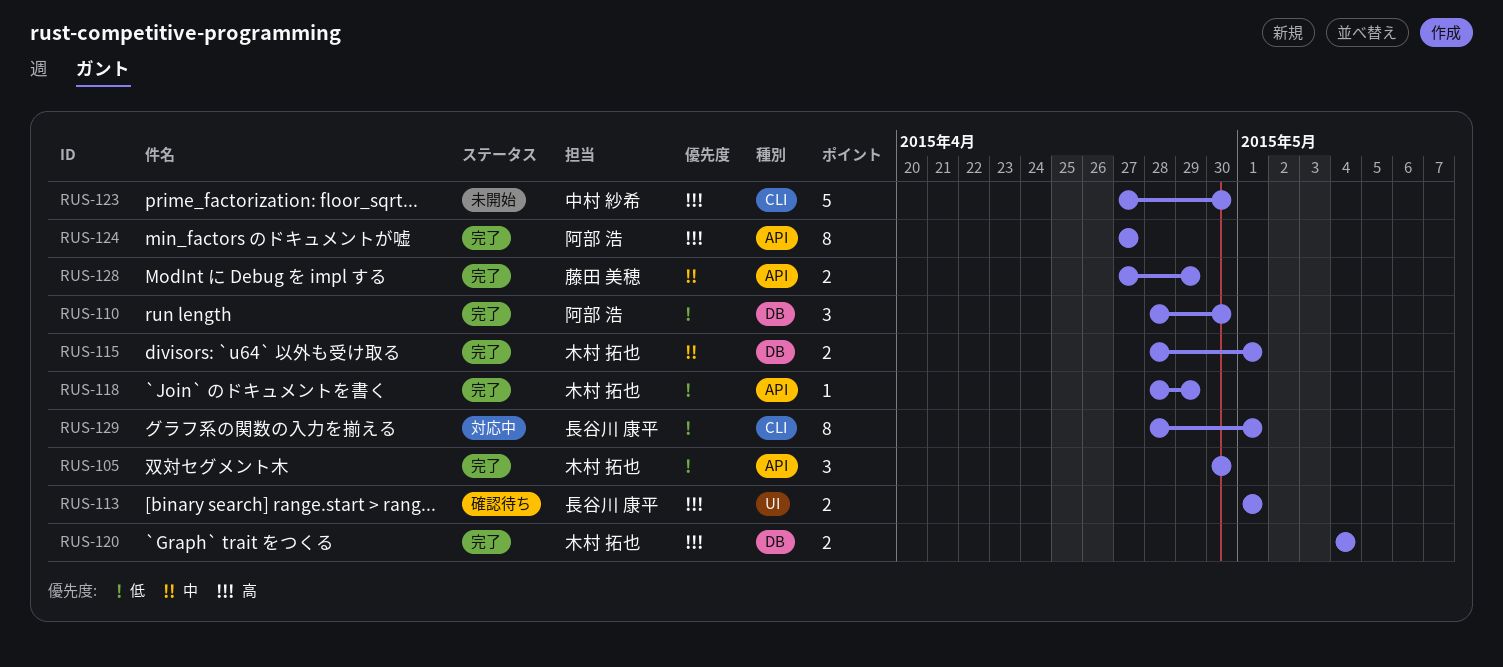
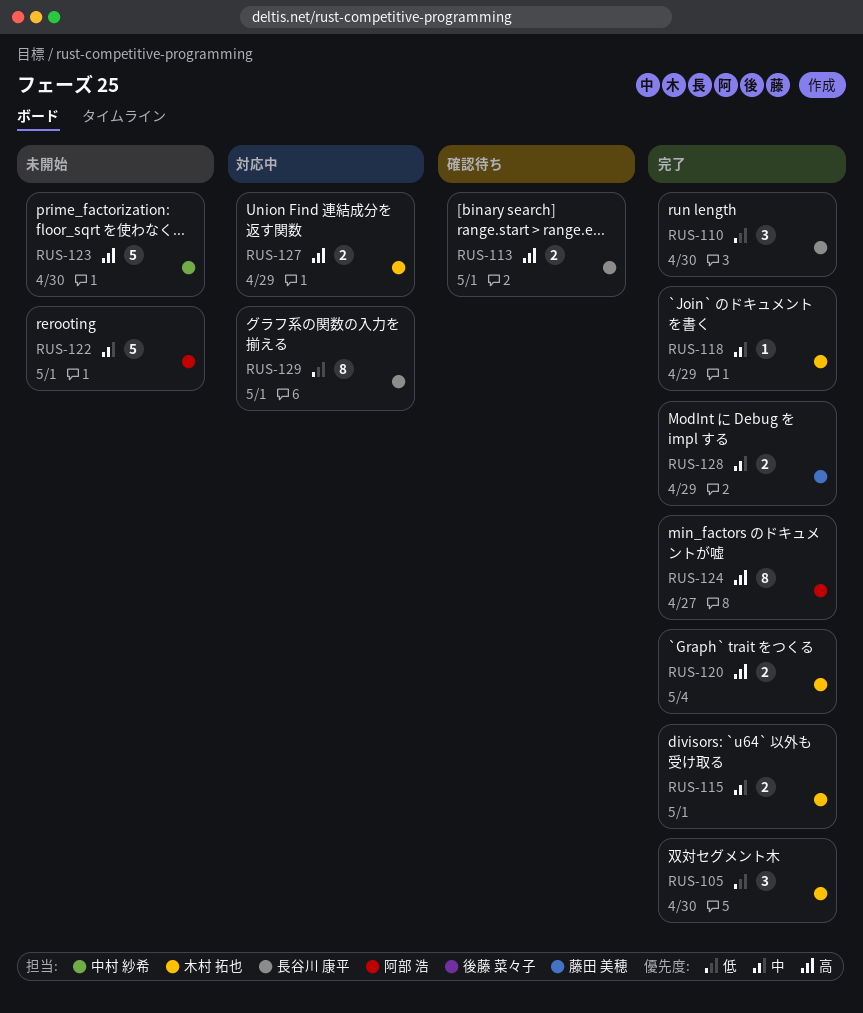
RUS-110, owner: 阿部 浩 -> 長谷川 康平
RUS-118, priority: 低 -> 中
RUS-122: none -> present
RUS-127: none -> present

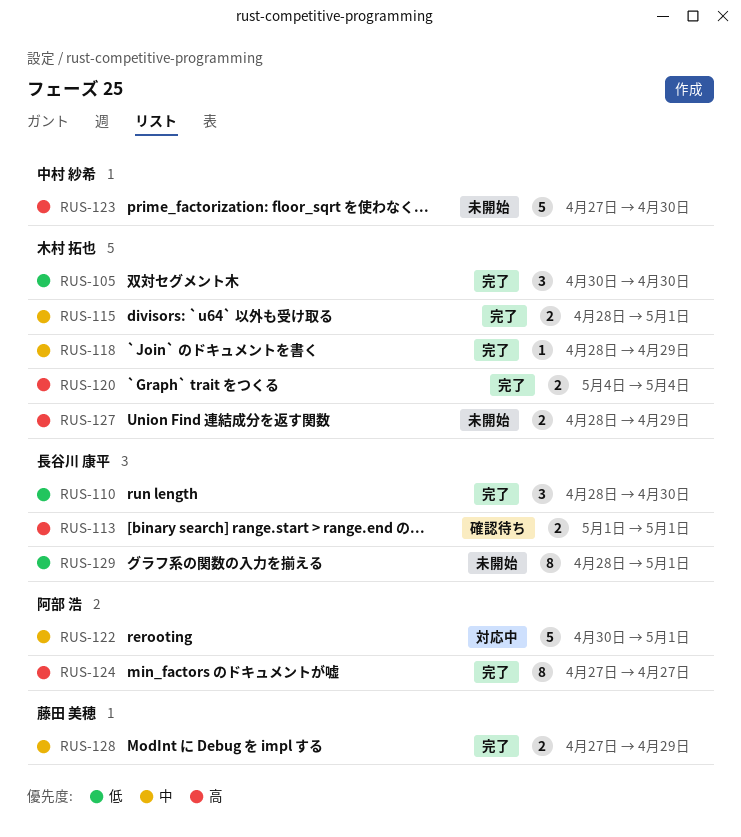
RUS-122, status: 未開始 -> 対応中
RUS-127, status: 対応中 -> 未開始
RUS-129, status: 対応中 -> 未開始

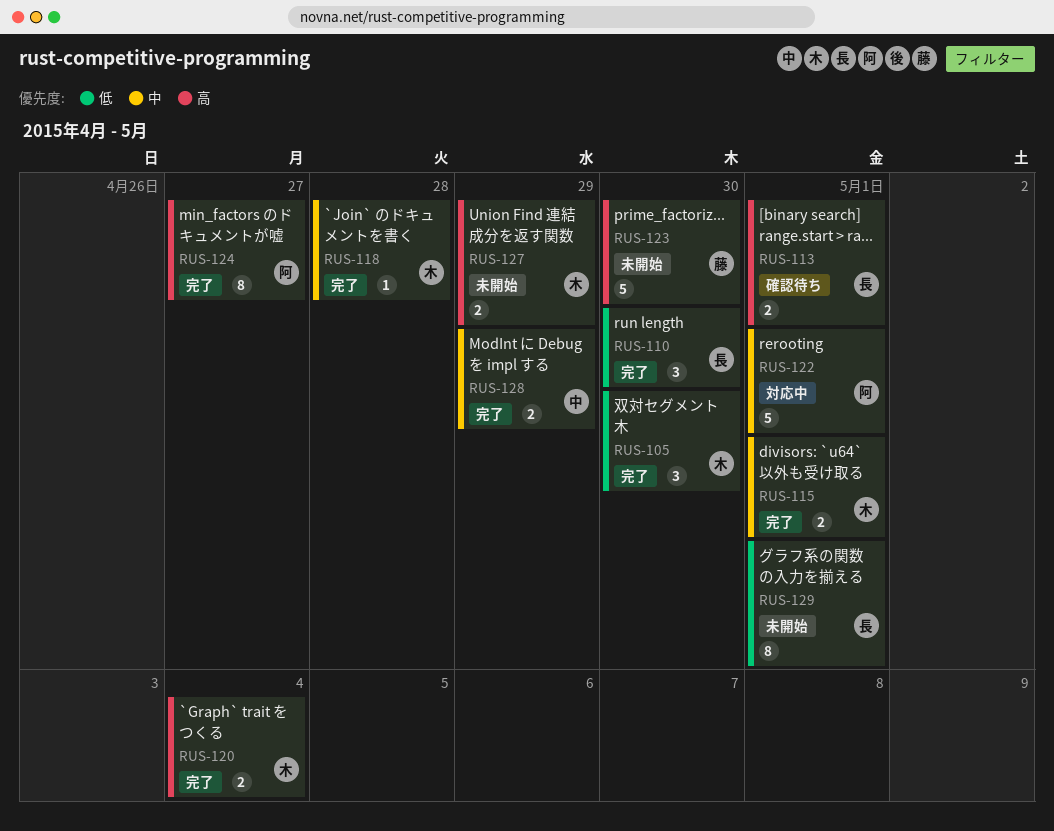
RUS-118, due: Apr 29 -> Apr 28
RUS-123, owner: 中村 紗希 -> 藤田 美穂
RUS-128, owner: 藤田 美穂 -> 中村 紗希

